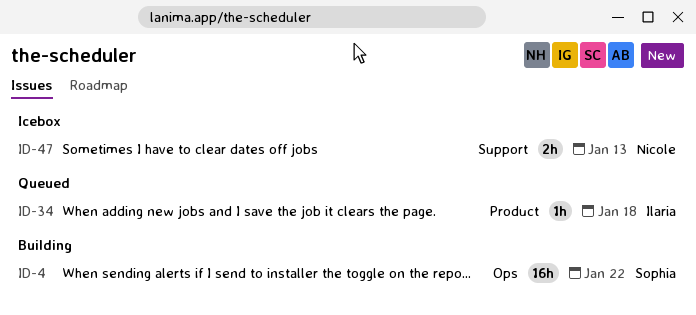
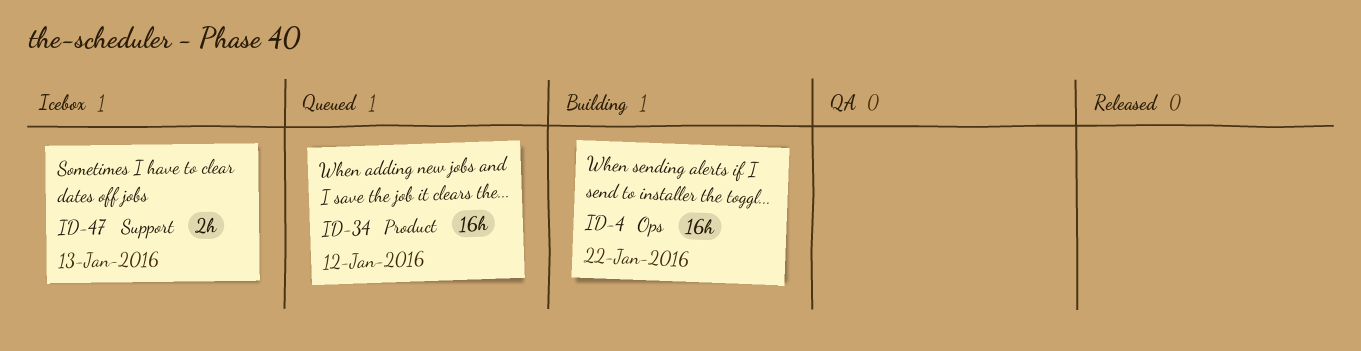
ID-34, estimate: 1h -> 16h
ID-34, due: Jan 18 -> Jan 12

